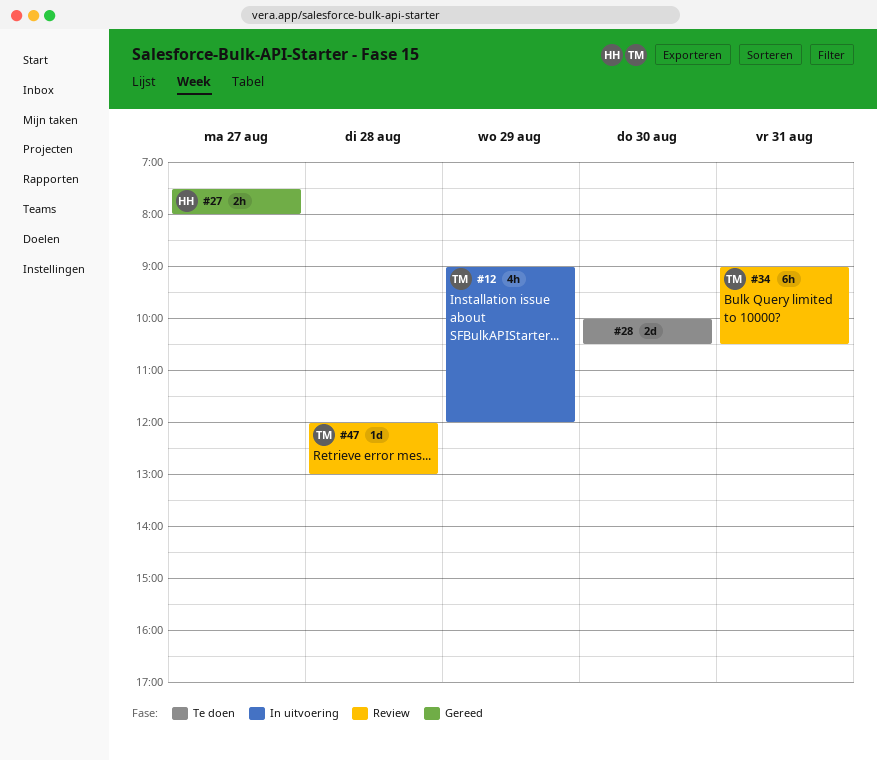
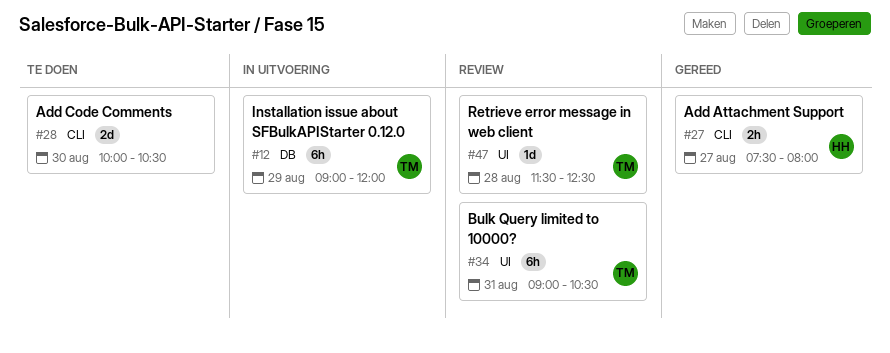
#12, estimate: 4h -> 6h
#47, begins: 12:00 -> 11:30
#47, ends: 13:00 -> 12:30

